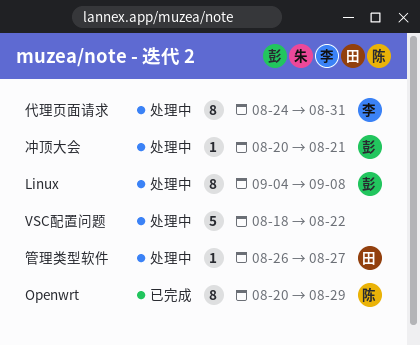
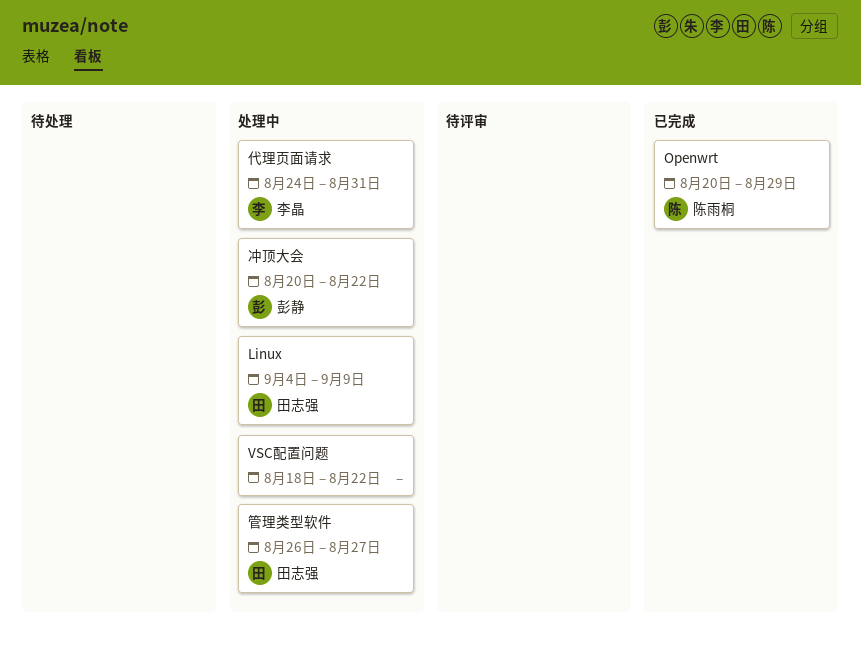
Linux, owner: 彭静 -> 田志强
Linux, due: Sep 8 -> Sep 9
冲顶大会, due: Aug 21 -> Aug 22

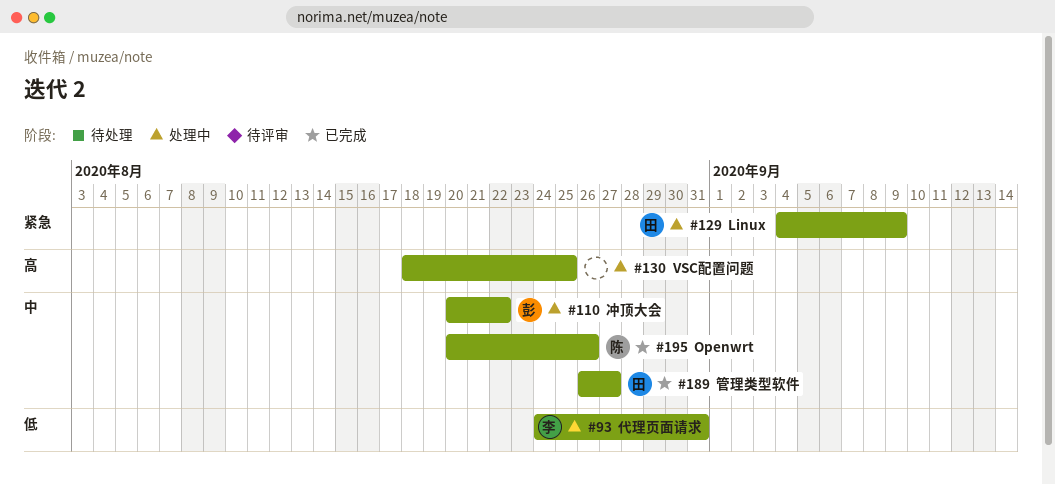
Openwrt, due: Aug 29 -> Aug 26
VSC配置问题, due: Aug 22 -> Aug 25
管理类型软件, status: 处理中 -> 已完成

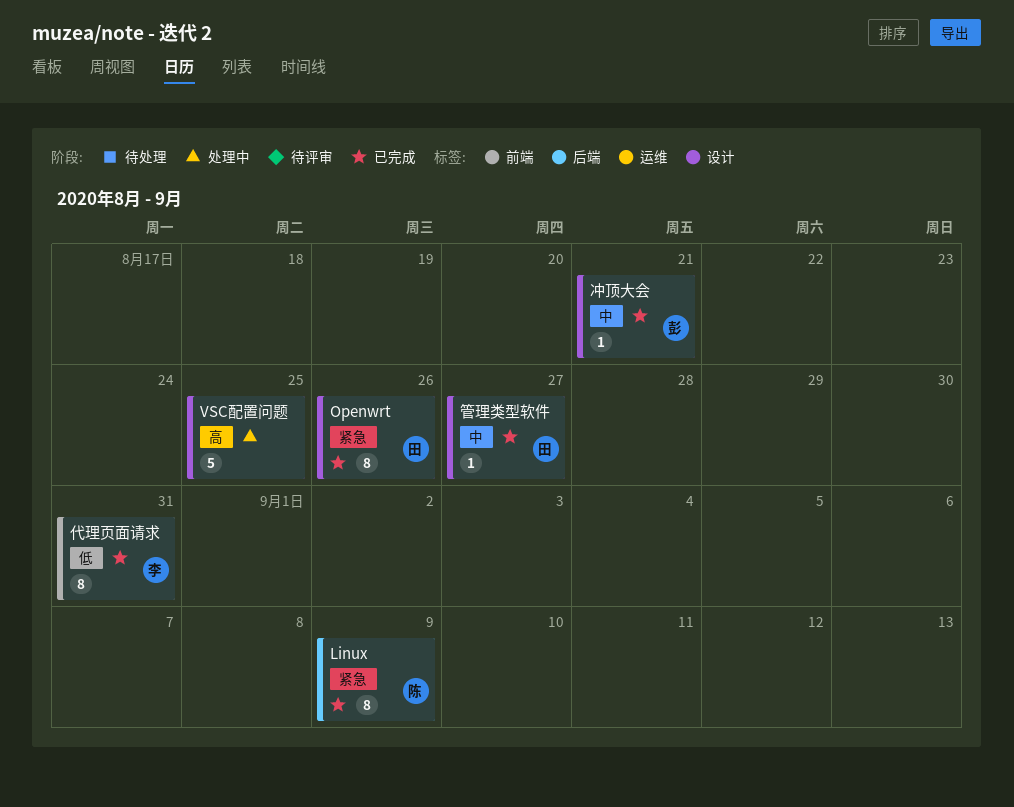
Linux, status: 处理中 -> 已完成
Linux, owner: 田 -> 陈
Openwrt, owner: 陈 -> 田
Openwrt, priority: 中 -> 紧急
代理页面请求, status: 处理中 -> 已完成
冲顶大会, status: 处理中 -> 已完成
冲顶大会, due: Aug 22 -> Aug 21

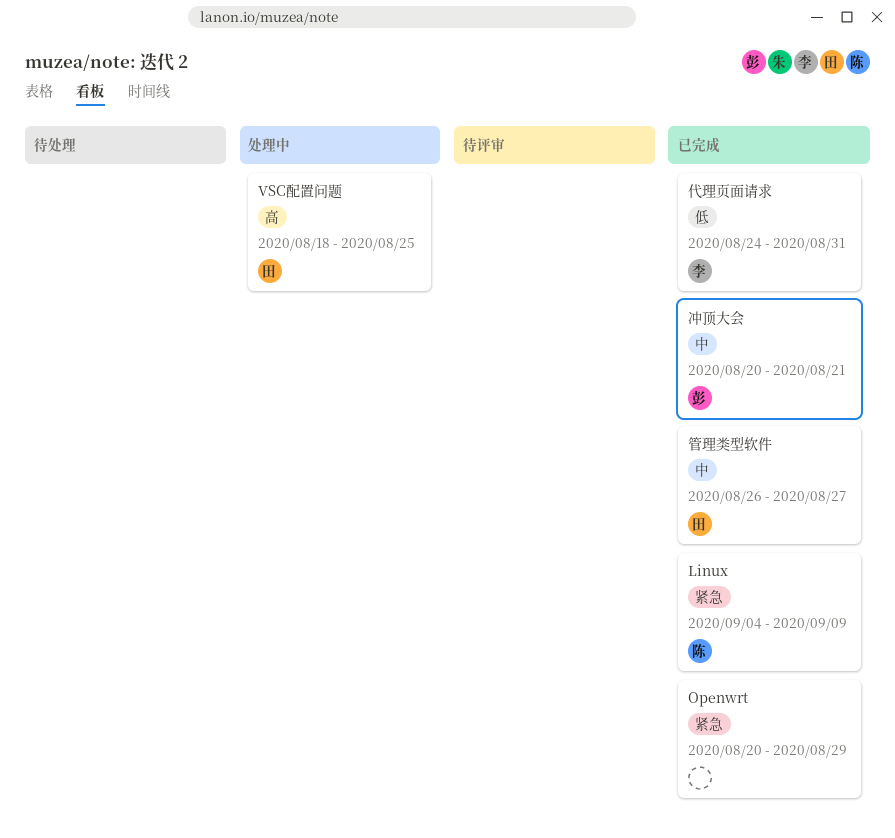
Openwrt, owner: 田 -> none
Openwrt, due: Aug 26 -> Aug 29
VSC配置问题, owner: none -> 田

